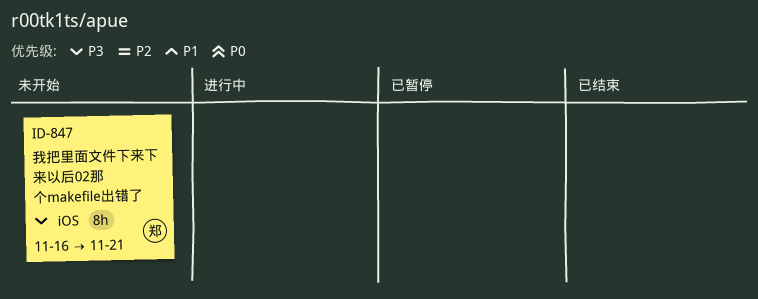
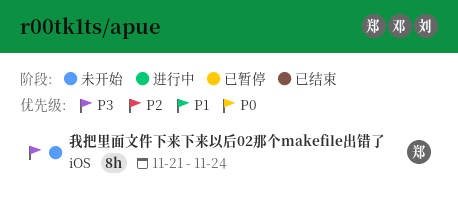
我把里面文件下来下来以后02那个makefile出错了, start: Nov 16 -> Nov 21
我把里面文件下来下来以后02那个makefile出错了, due: Nov 21 -> Nov 24

